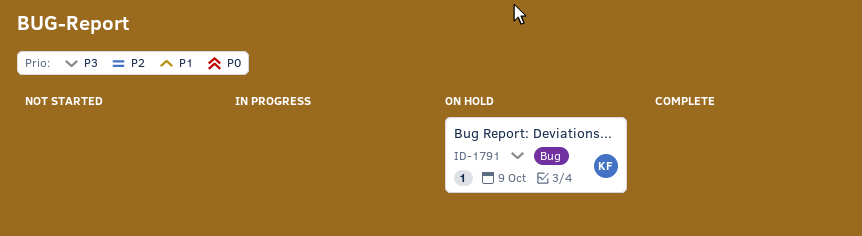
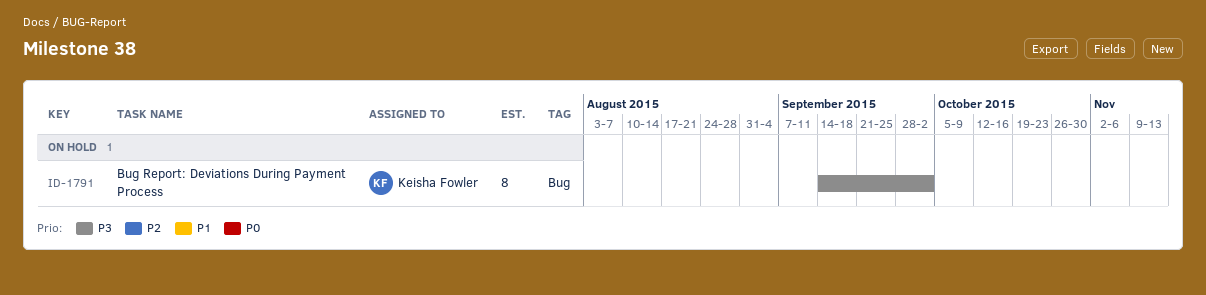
ID-1791, estimate: 1 -> 8
ID-1791, due: Oct 9 -> Oct 2

